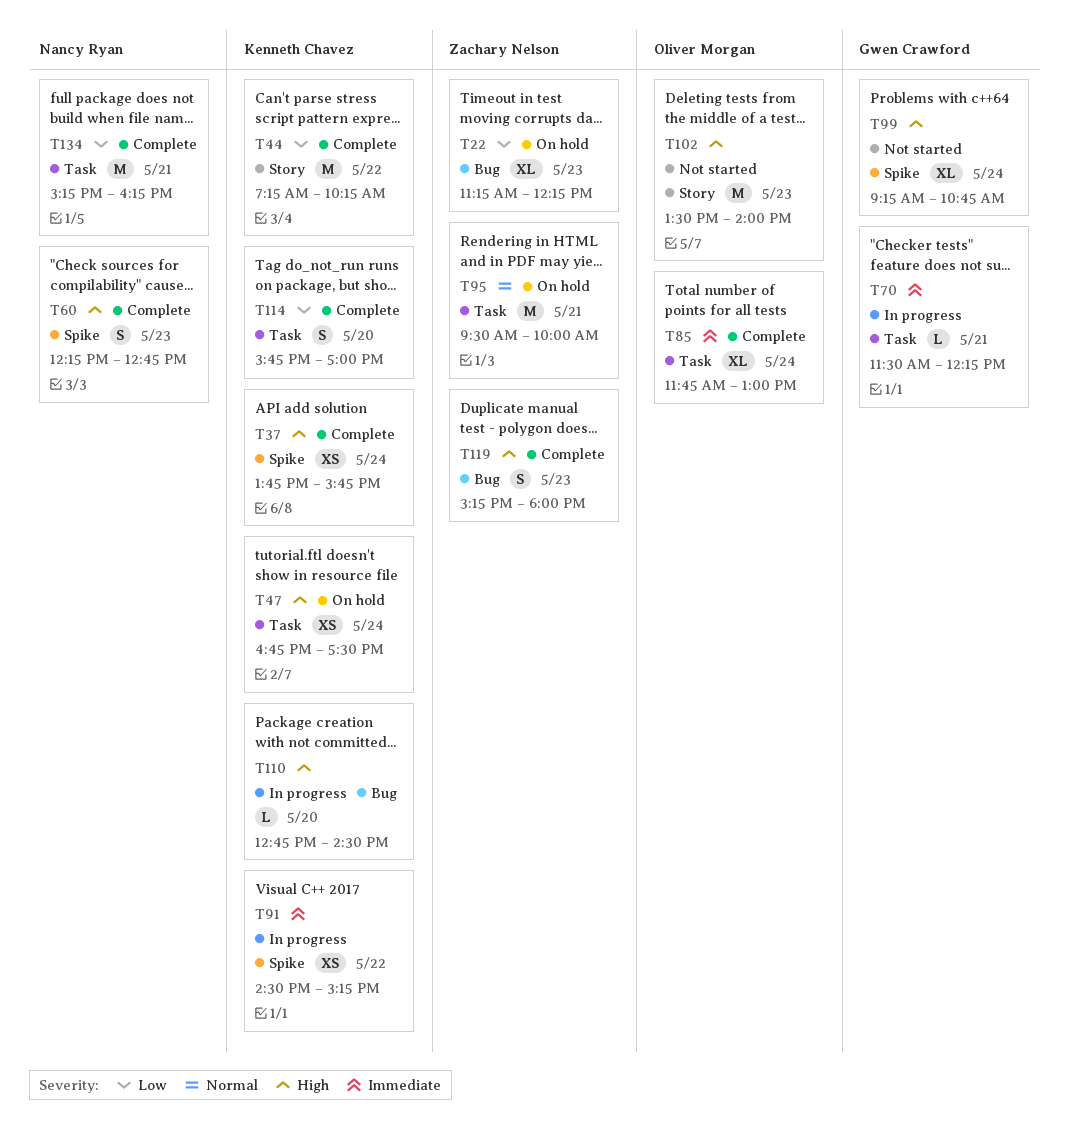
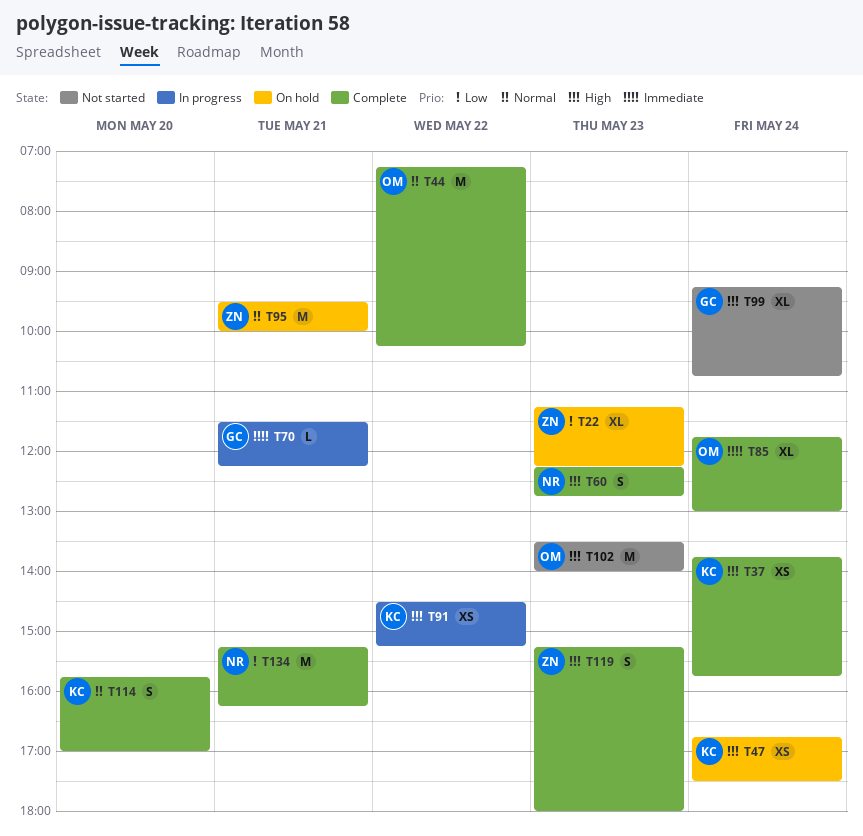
T44, owner: Kenneth Chavez -> Oliver Morgan
T44, priority: Low -> Normal
T91, priority: Immediate -> High
T110: present -> none
T114, priority: Low -> Normal

